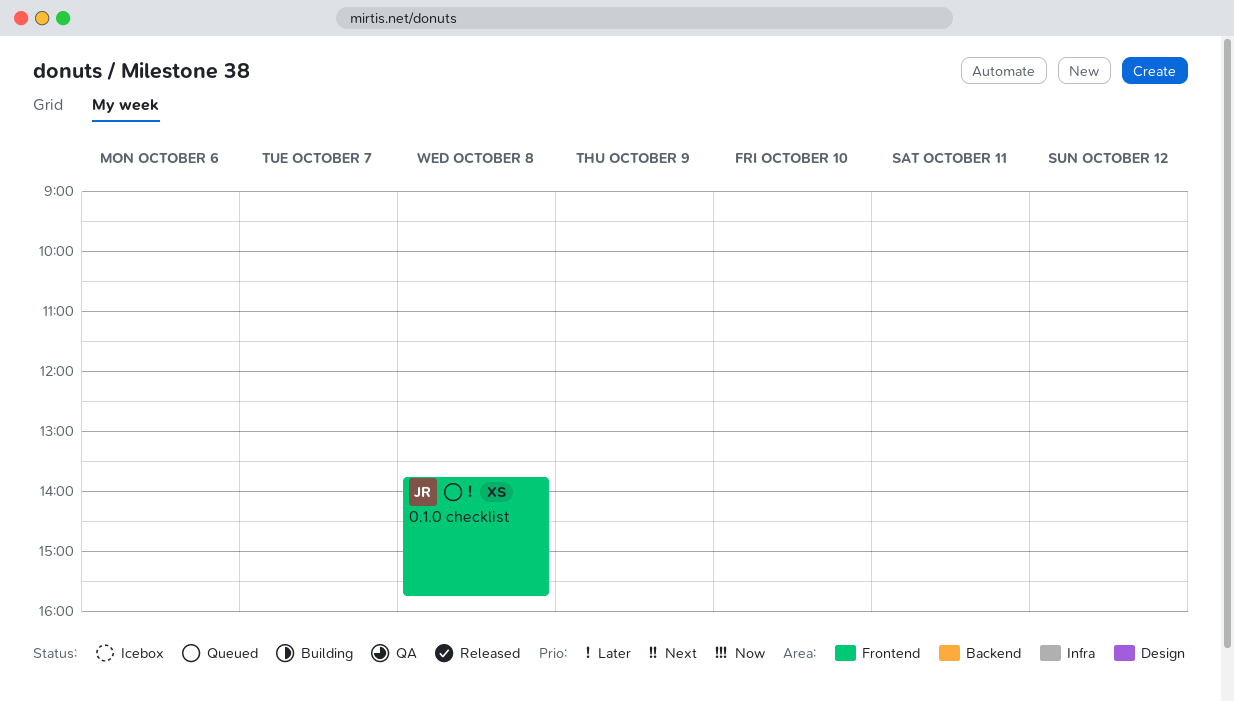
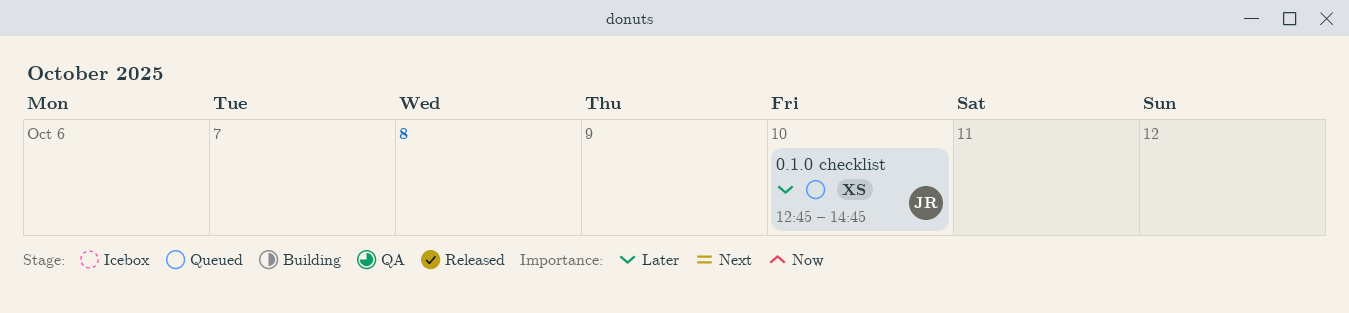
0.1.0 checklist, day: Oct 8 -> Oct 10
0.1.0 checklist, begins: 13:45 -> 12:45
0.1.0 checklist, ends: 15:45 -> 14:45

